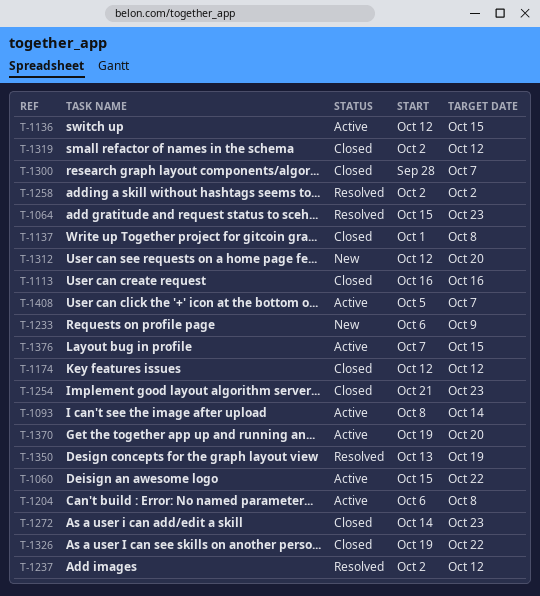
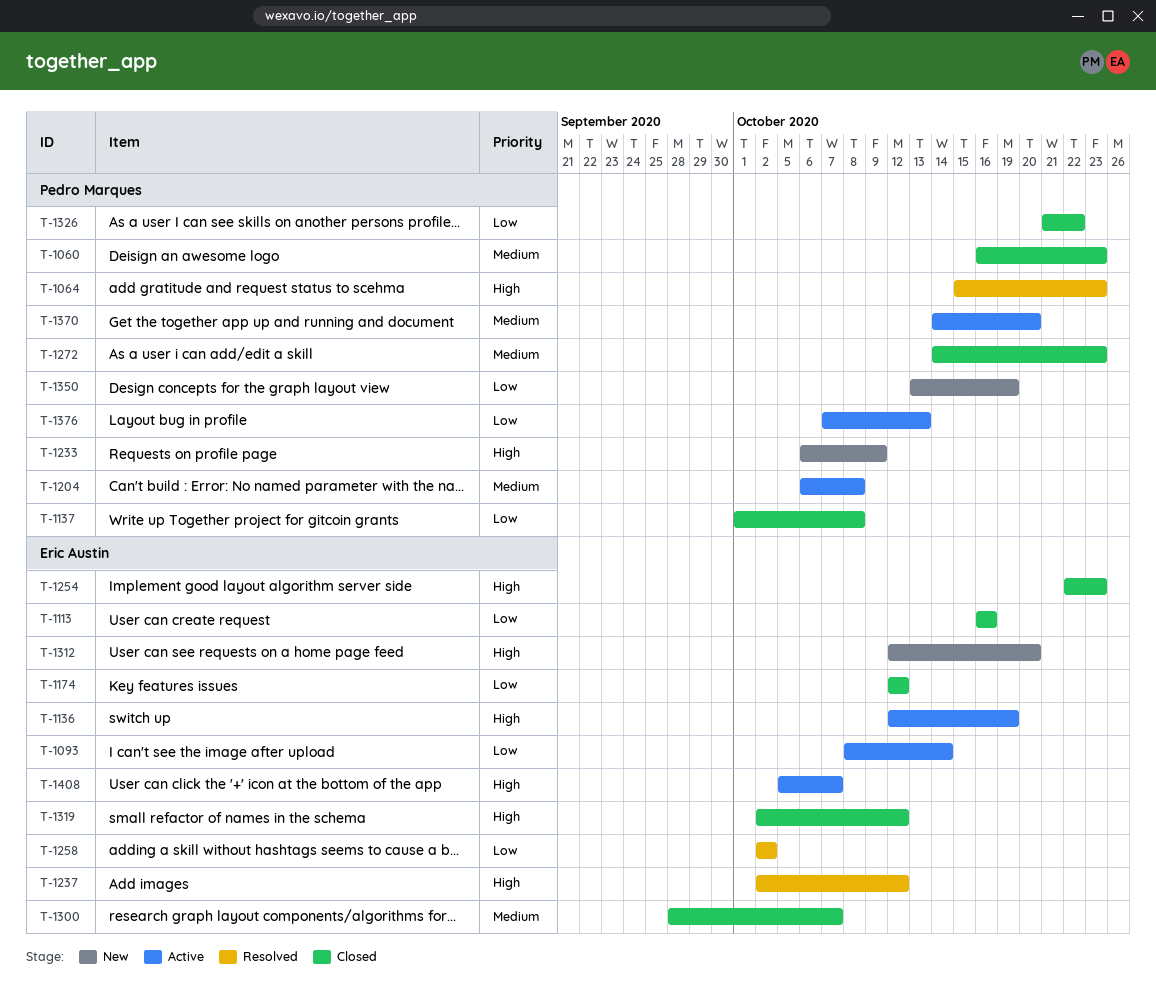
T-1060, status: Active -> Closed
T-1060, start: Oct 15 -> Oct 16
T-1060, due: Oct 22 -> Oct 23
T-1136, due: Oct 15 -> Oct 19
T-1254, start: Oct 21 -> Oct 22
T-1326, start: Oct 19 -> Oct 21
T-1350, status: Resolved -> New
T-1370, start: Oct 19 -> Oct 14
T-1376, due: Oct 15 -> Oct 13

